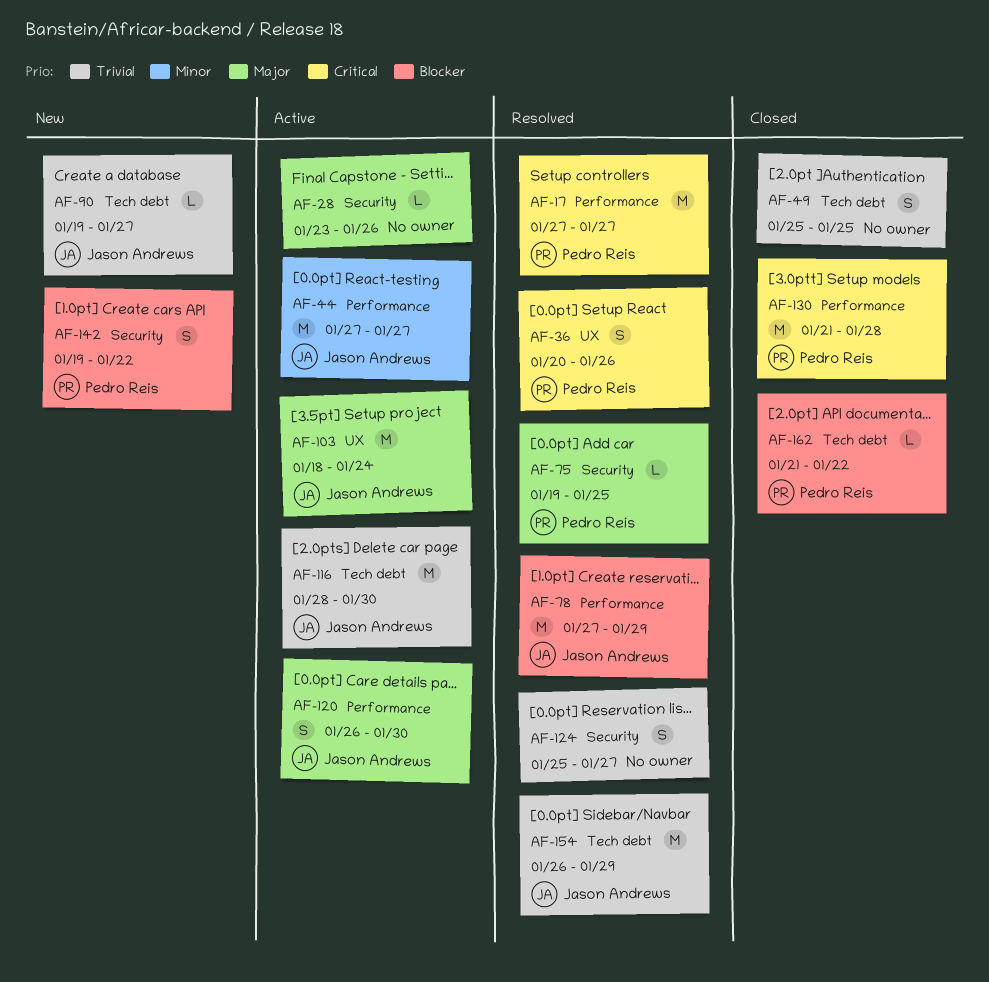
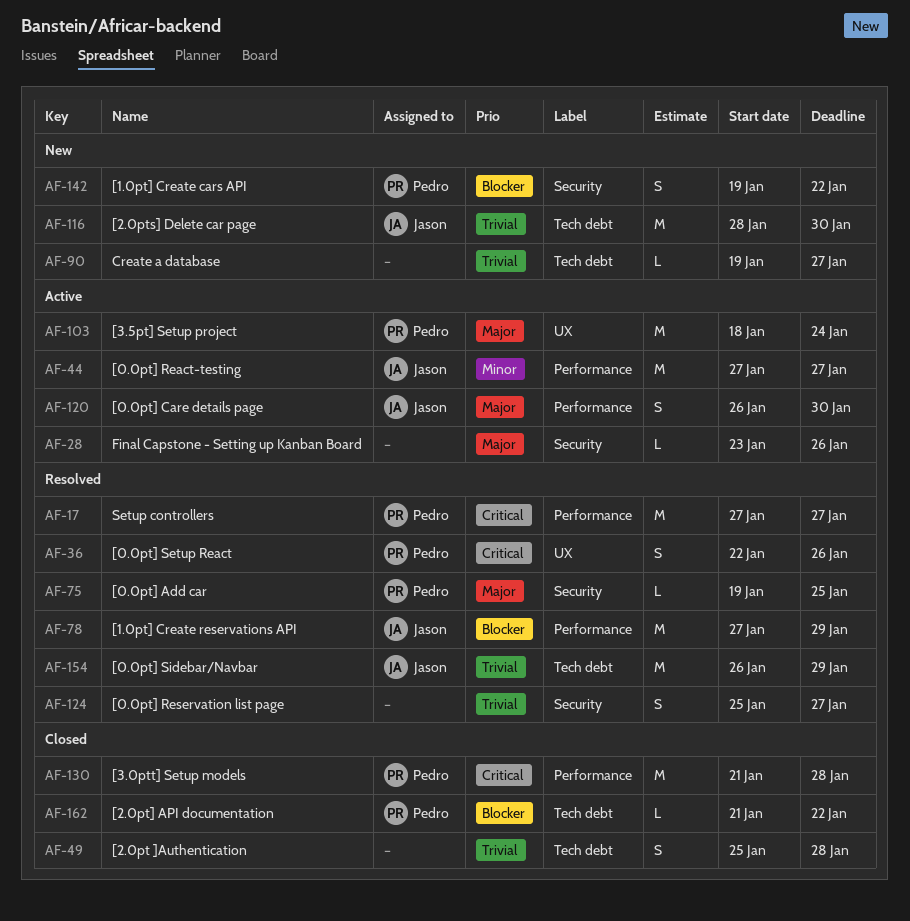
AF-36, start: Jan 20 -> Jan 22
AF-49, due: Jan 25 -> Jan 28
AF-90, owner: Jason Andrews -> none
AF-103, owner: Jason Andrews -> Pedro Reis
AF-116, status: Active -> New

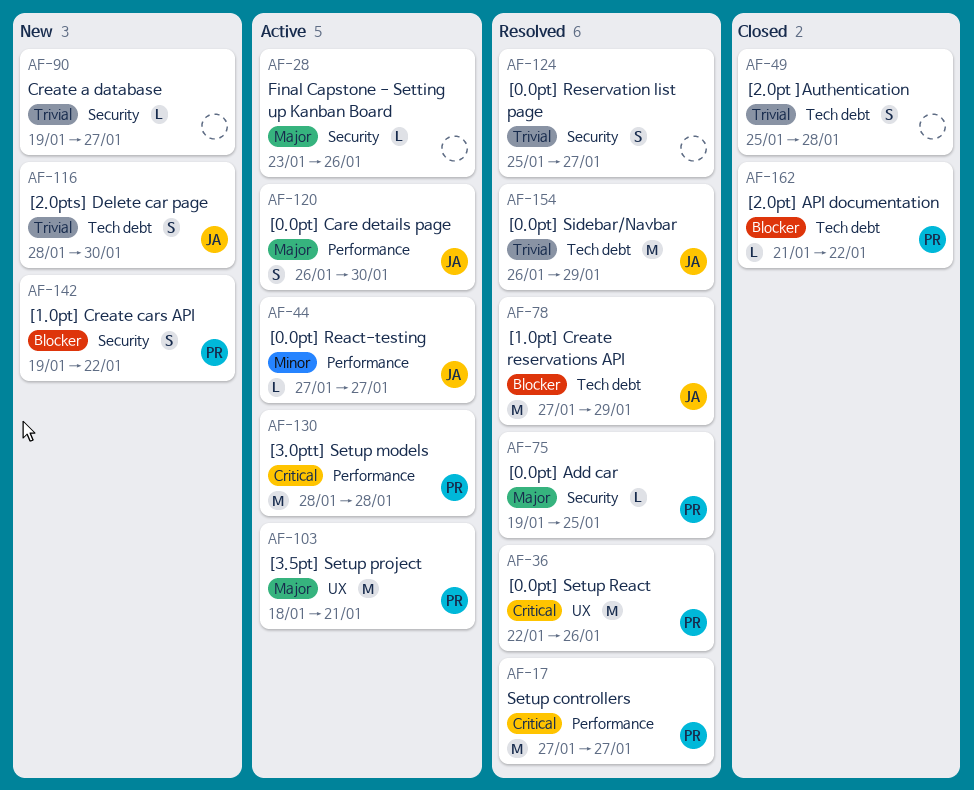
AF-36, estimate: S -> M
AF-44, estimate: M -> L
AF-78, label: Performance -> Tech debt
AF-90, label: Tech debt -> Security
AF-103, due: Jan 24 -> Jan 21
AF-116, estimate: M -> S
AF-130, status: Closed -> Active
AF-130, start: Jan 21 -> Jan 28

